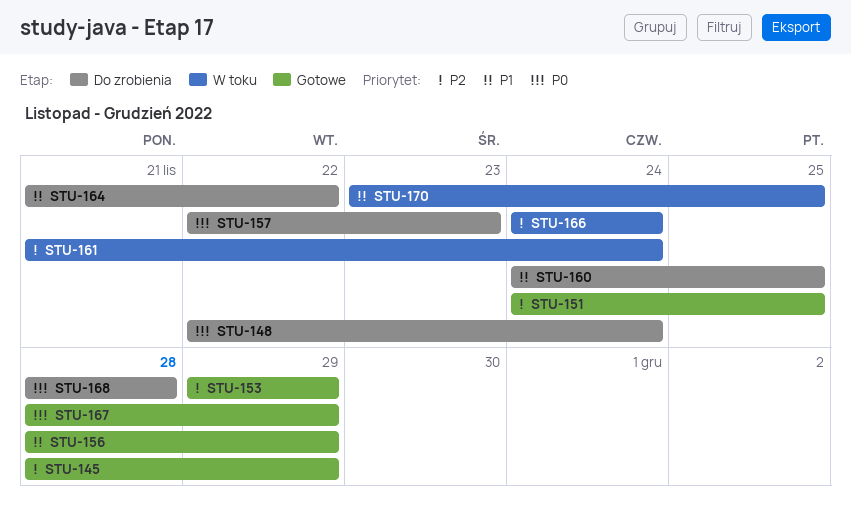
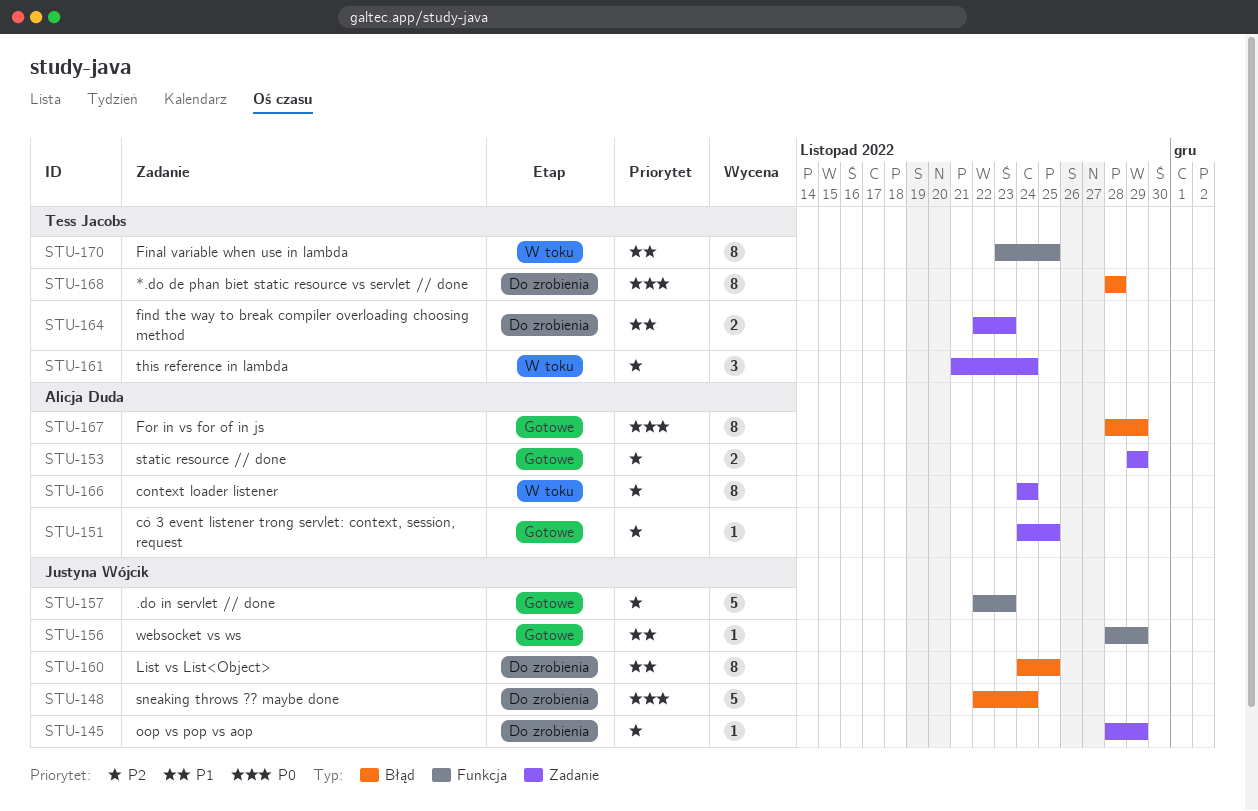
STU-145, status: Gotowe -> Do zrobienia
STU-157, status: Do zrobienia -> Gotowe
STU-157, priority: P0 -> P2
STU-164, start: Nov 21 -> Nov 22
STU-164, due: Nov 22 -> Nov 23

